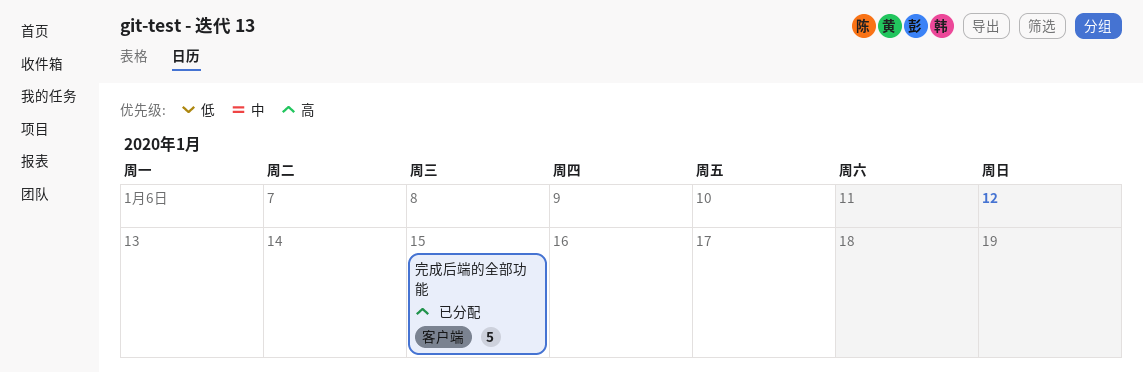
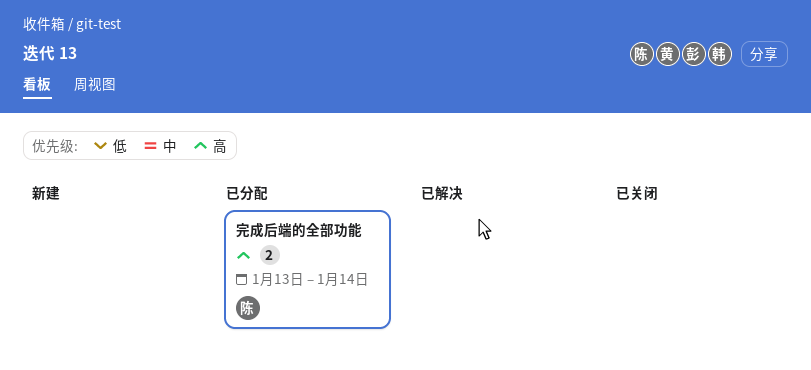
完成后端的全部功能, estimate: 5 -> 2
完成后端的全部功能, due: Jan 15 -> Jan 14

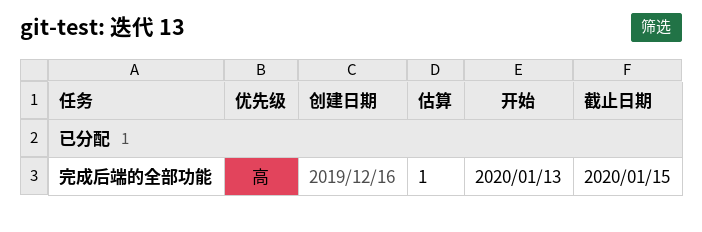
完成后端的全部功能, estimate: 2 -> 1
完成后端的全部功能, due: Jan 14 -> Jan 15

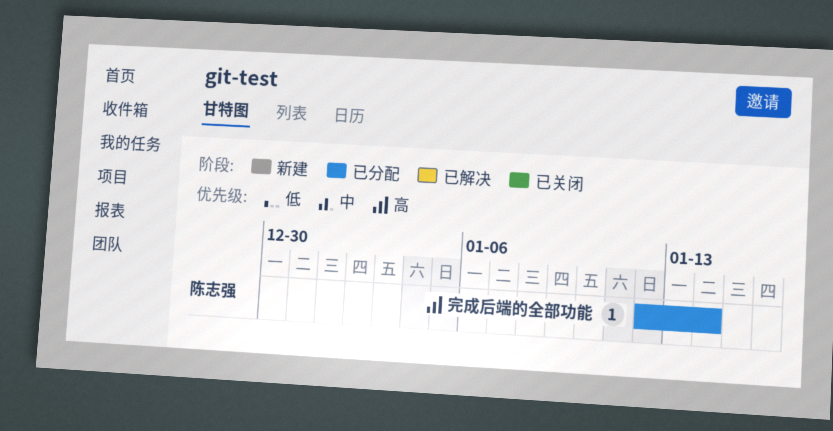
完成后端的全部功能, start: Jan 13 -> Jan 12
完成后端的全部功能, due: Jan 15 -> Jan 14

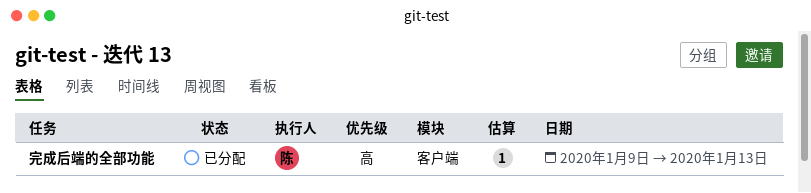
完成后端的全部功能, start: Jan 12 -> Jan 9
完成后端的全部功能, due: Jan 14 -> Jan 13

